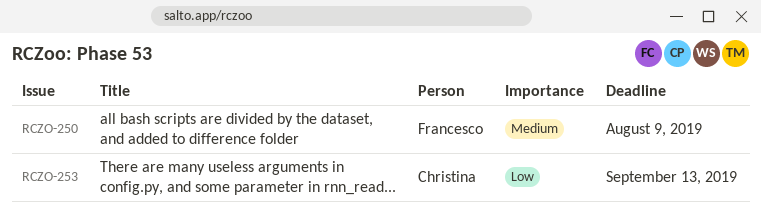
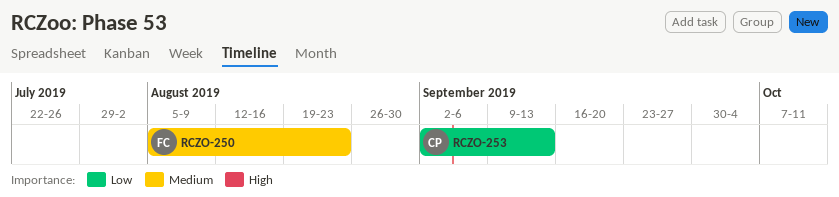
RCZO-250, due: Aug 9 -> Aug 23

